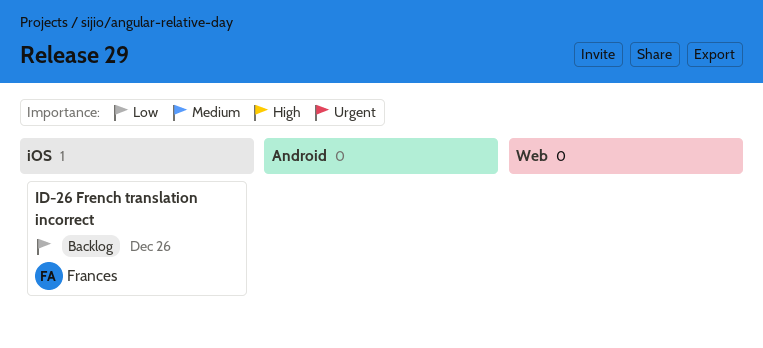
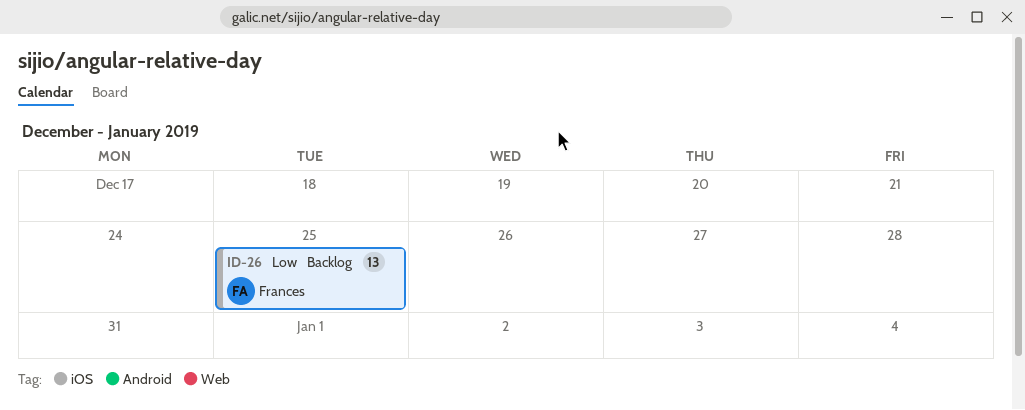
ID-26, due: Dec 26 -> Dec 25

